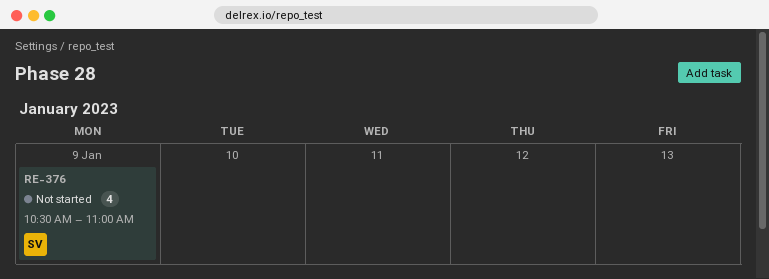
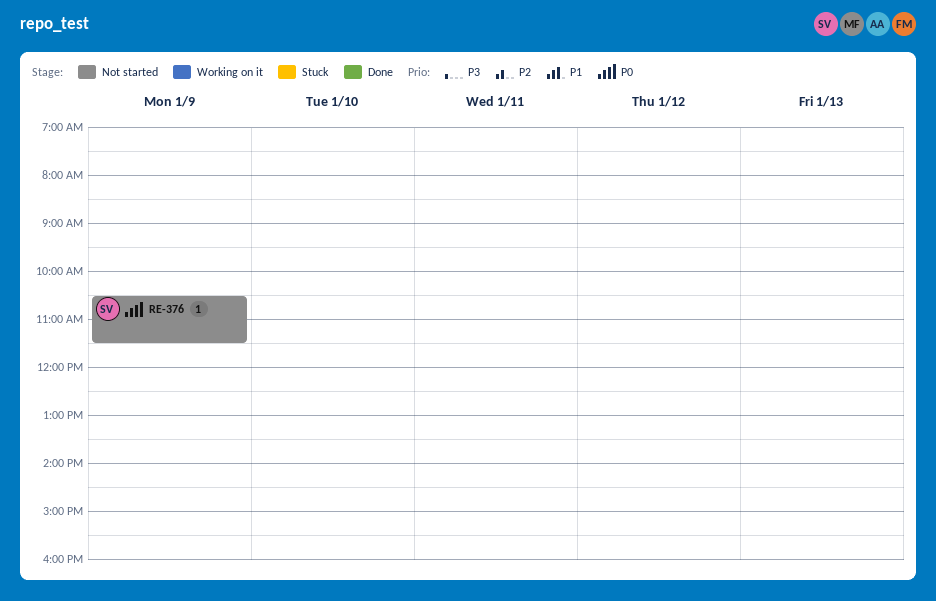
RE-376, estimate: 4 -> 1
RE-376, ends: 11:00 -> 11:30

